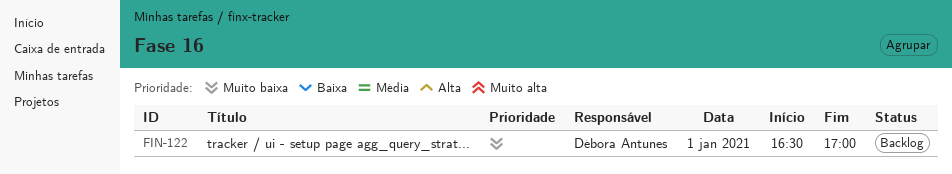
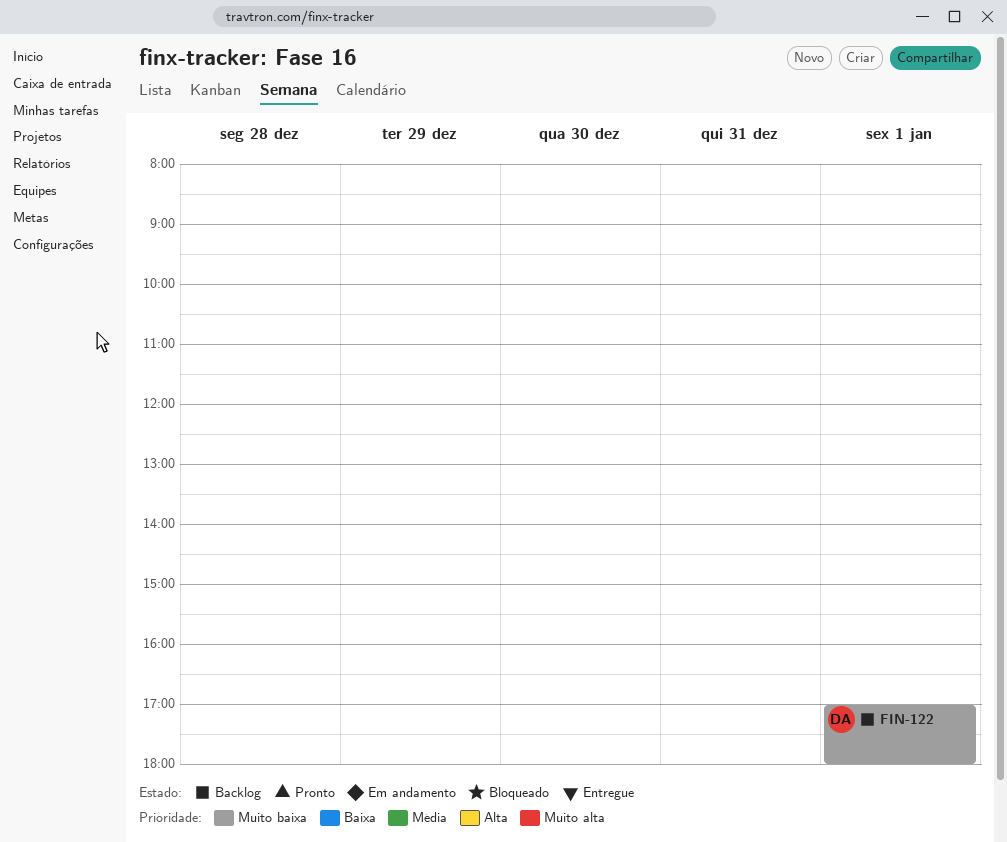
FIN-122, begins: 16:30 -> 17:00
FIN-122, ends: 17:00 -> 18:00

